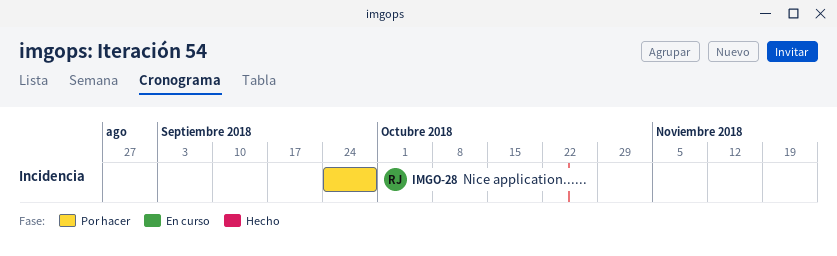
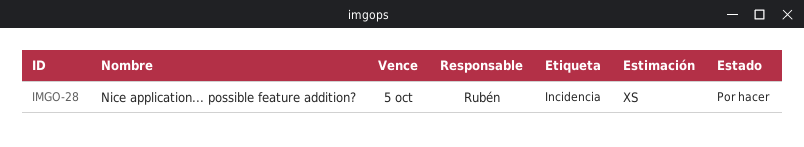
IMGO-28, due: Sep 28 -> Oct 5

